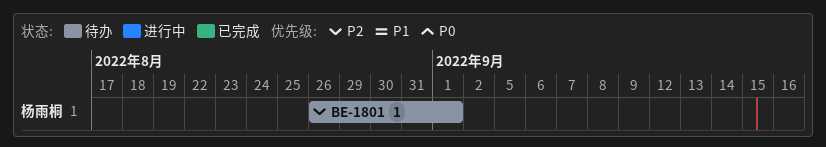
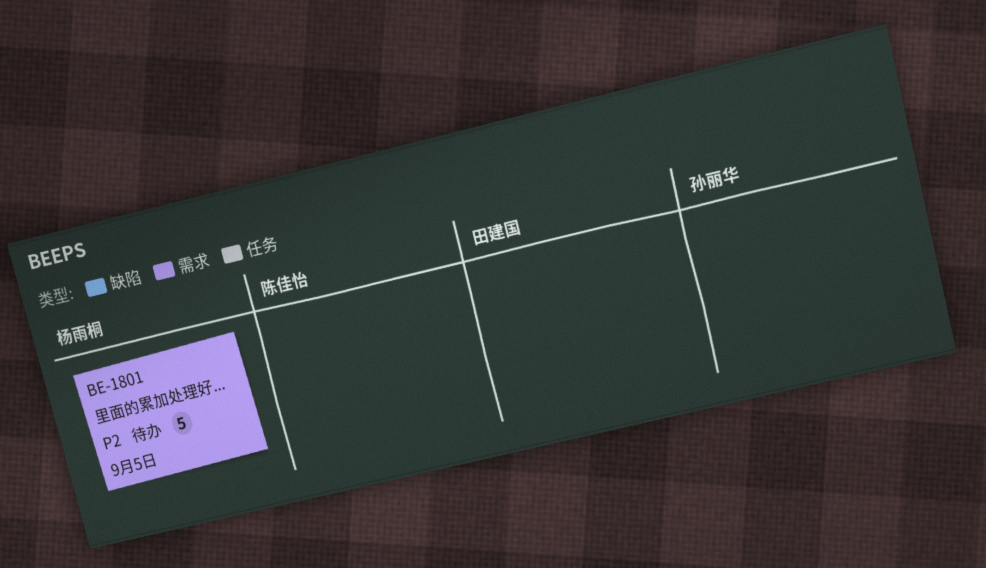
BE-1801, estimate: 1 -> 5
BE-1801, due: Sep 1 -> Sep 5

